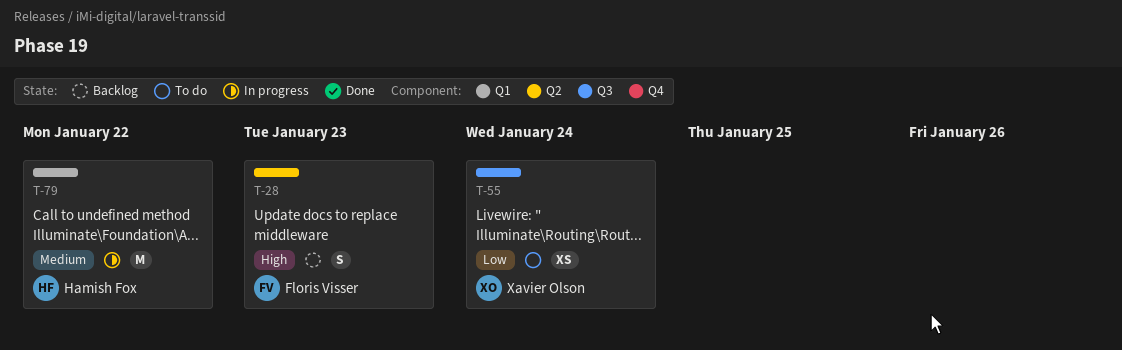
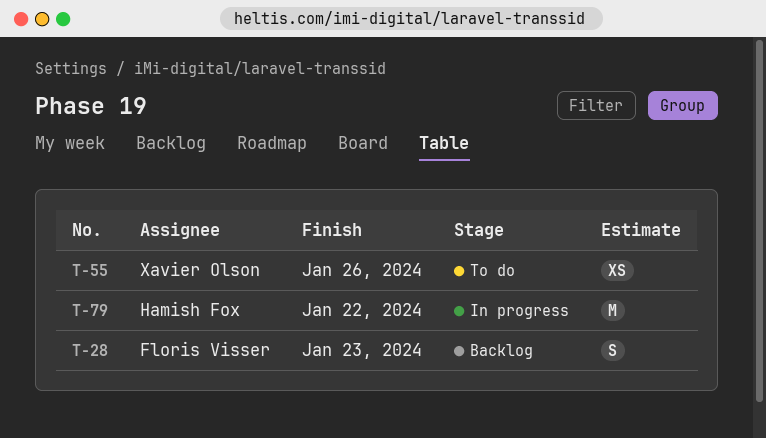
T-55, due: Jan 24 -> Jan 26

